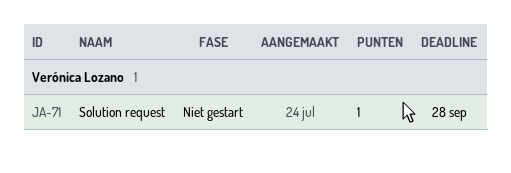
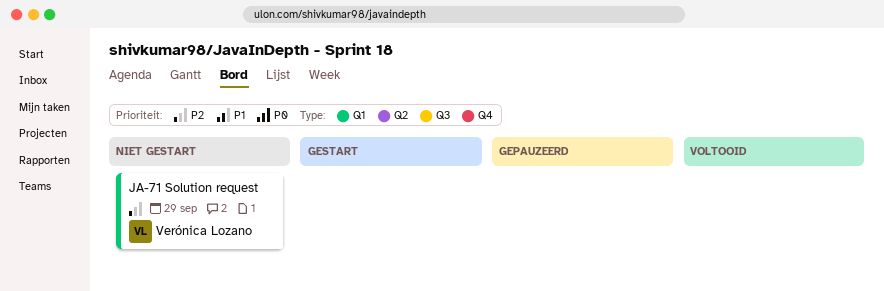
JA-71, due: Sep 28 -> Sep 29

